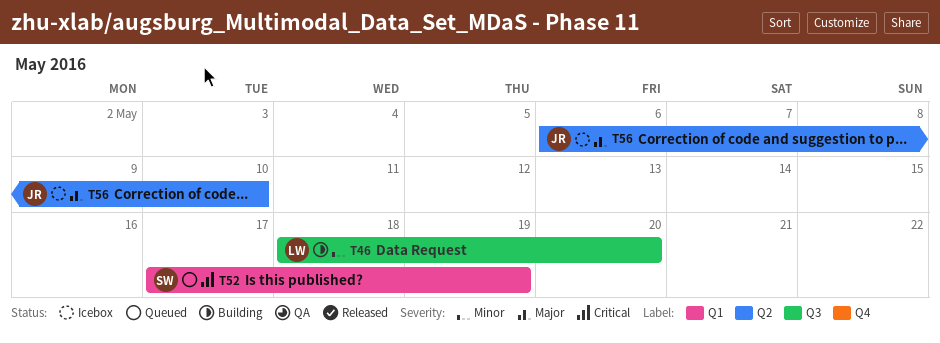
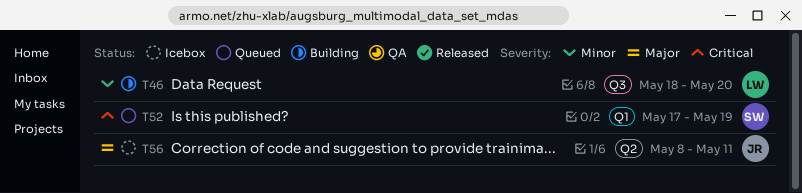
T56, start: May 6 -> May 8
T56, due: May 10 -> May 11

